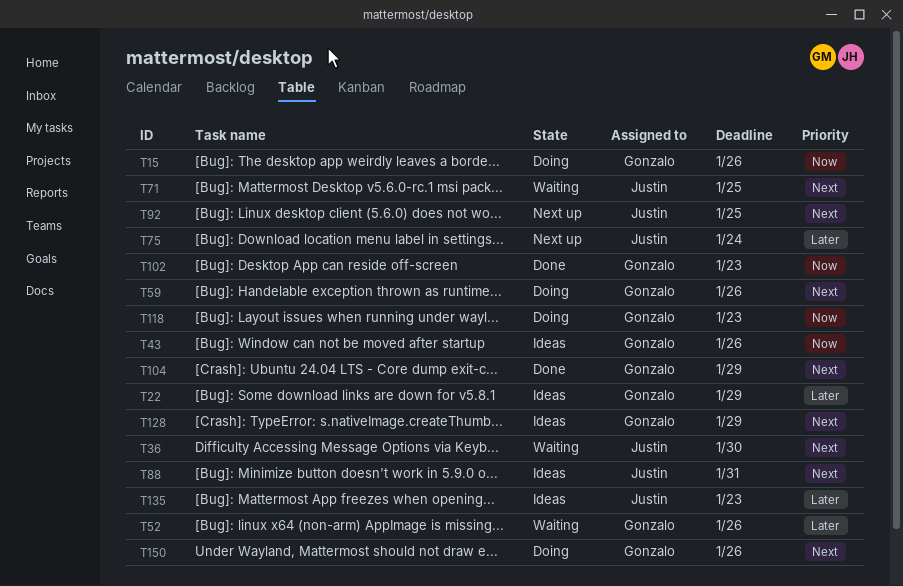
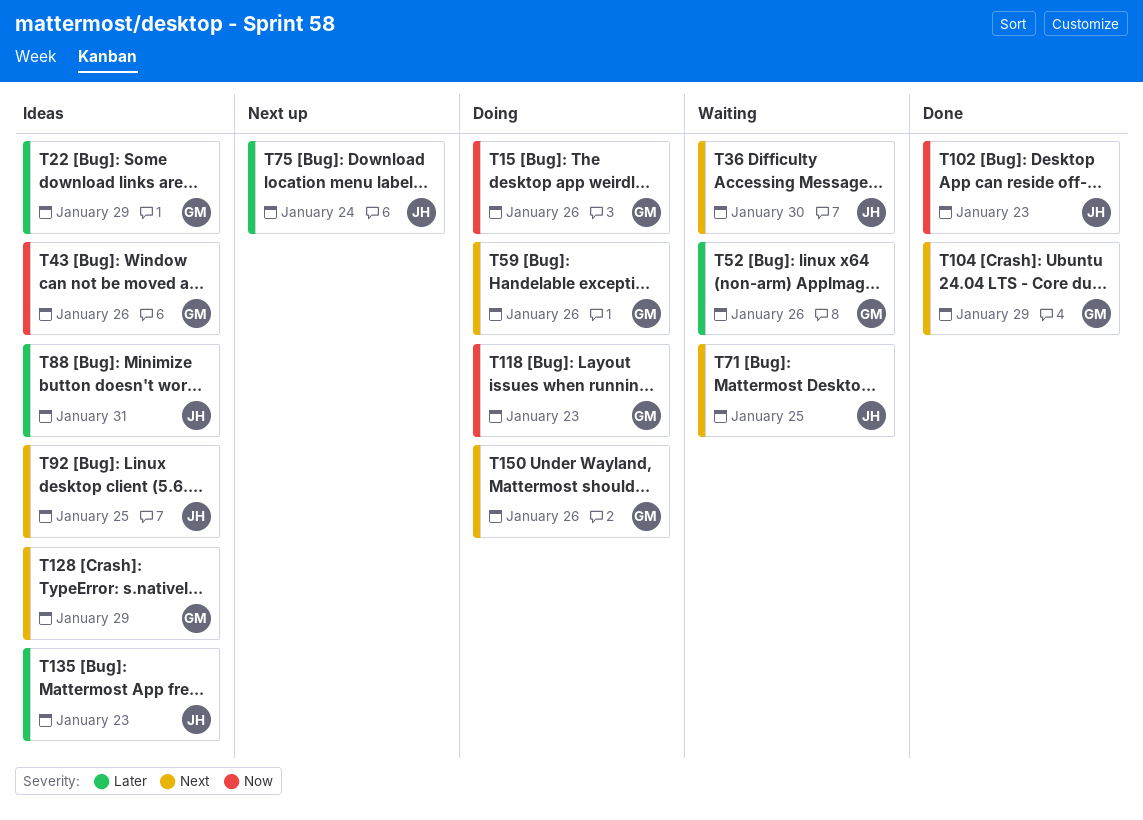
T88, priority: Next -> Later
T92, status: Next up -> Ideas
T102, owner: Gonzalo -> Justin

